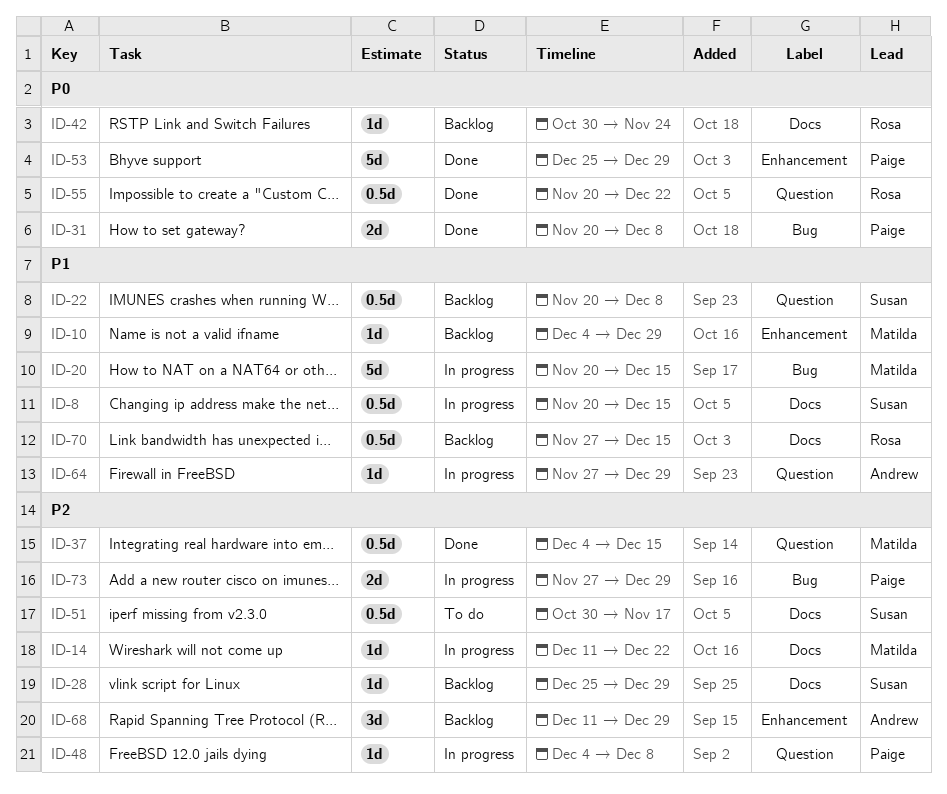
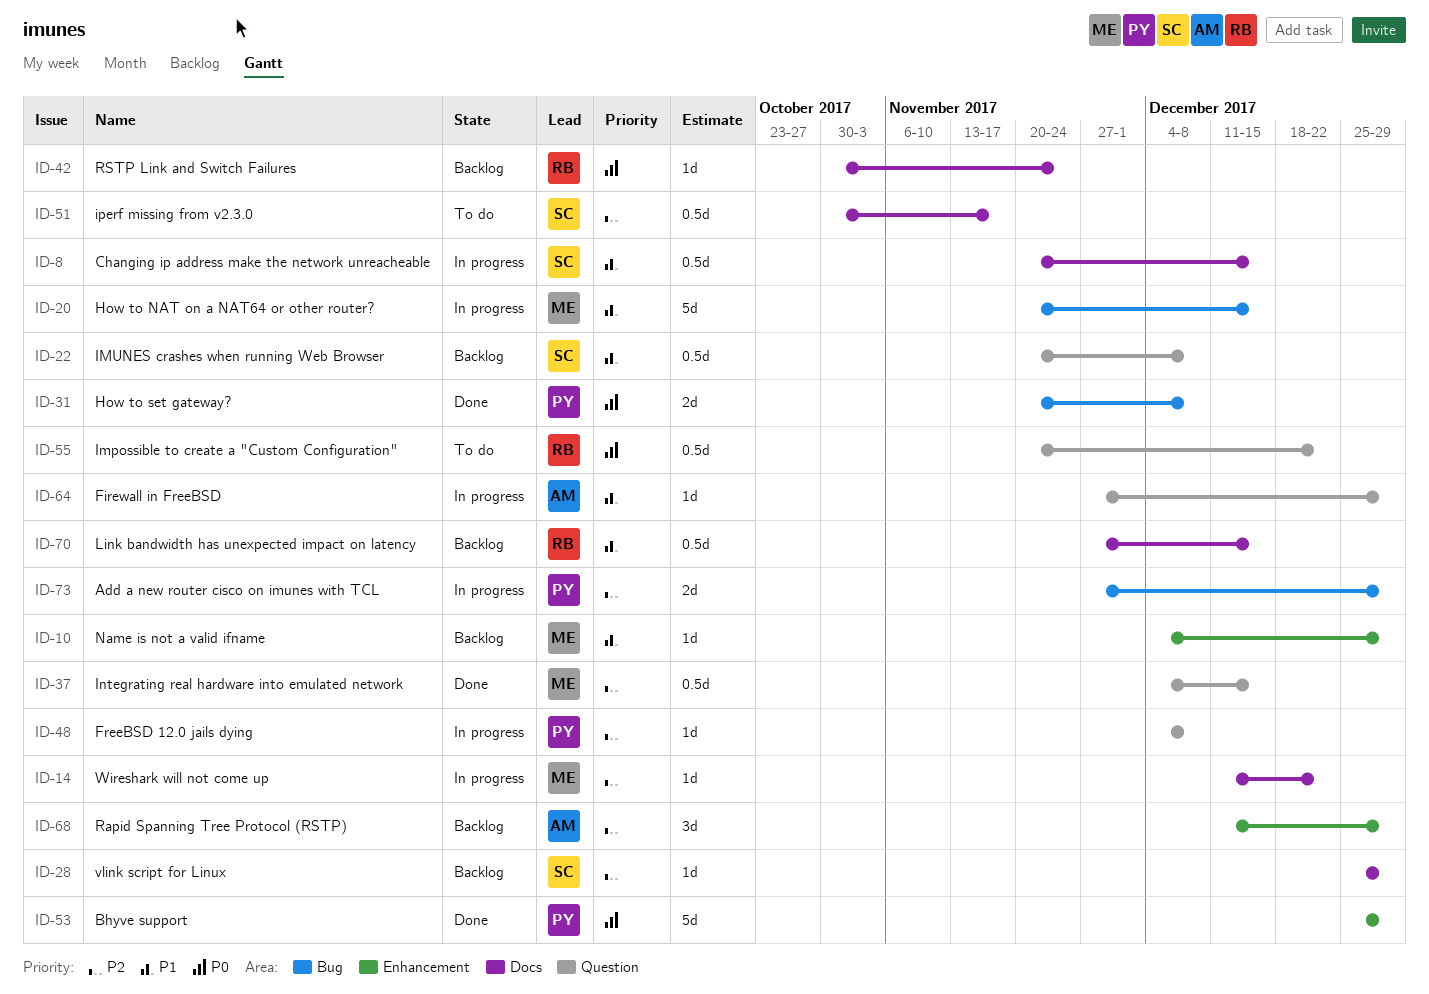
ID-55, status: Done -> To do

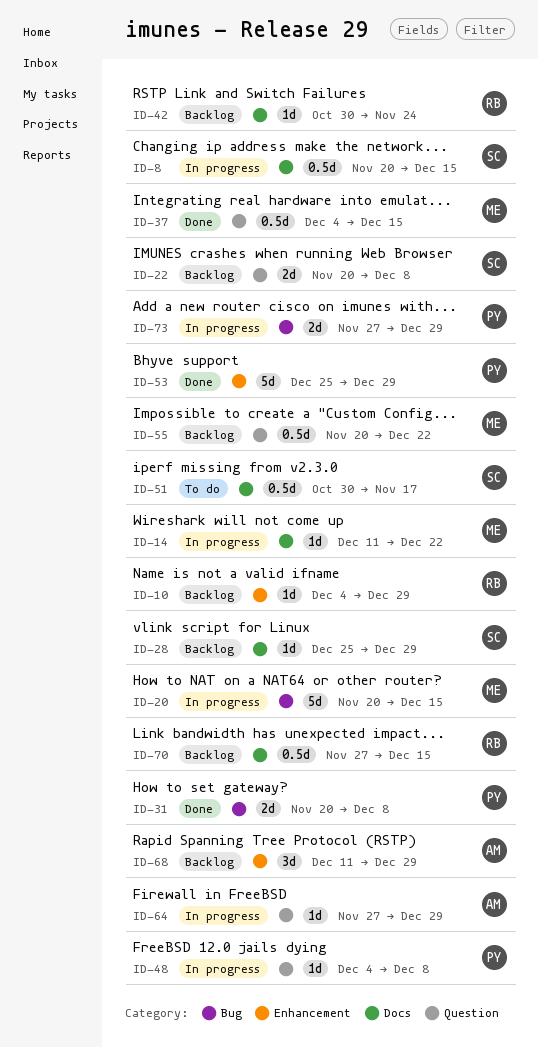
ID-10, owner: ME -> RB
ID-22, estimate: 0.5d -> 2d
ID-55, status: To do -> Backlog
ID-55, owner: RB -> ME

